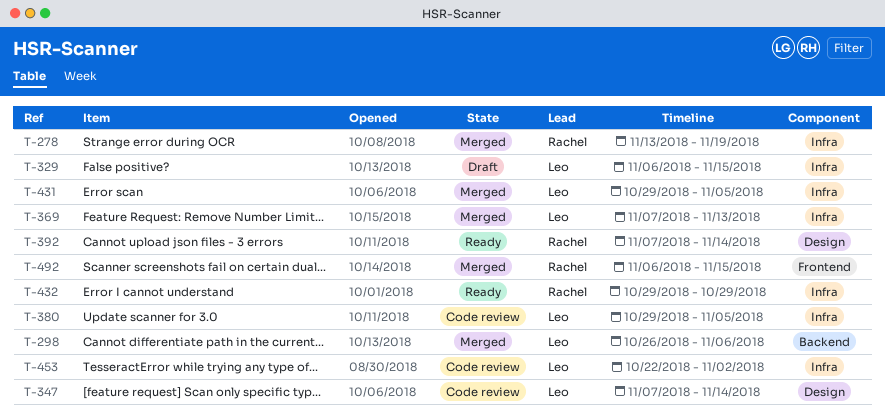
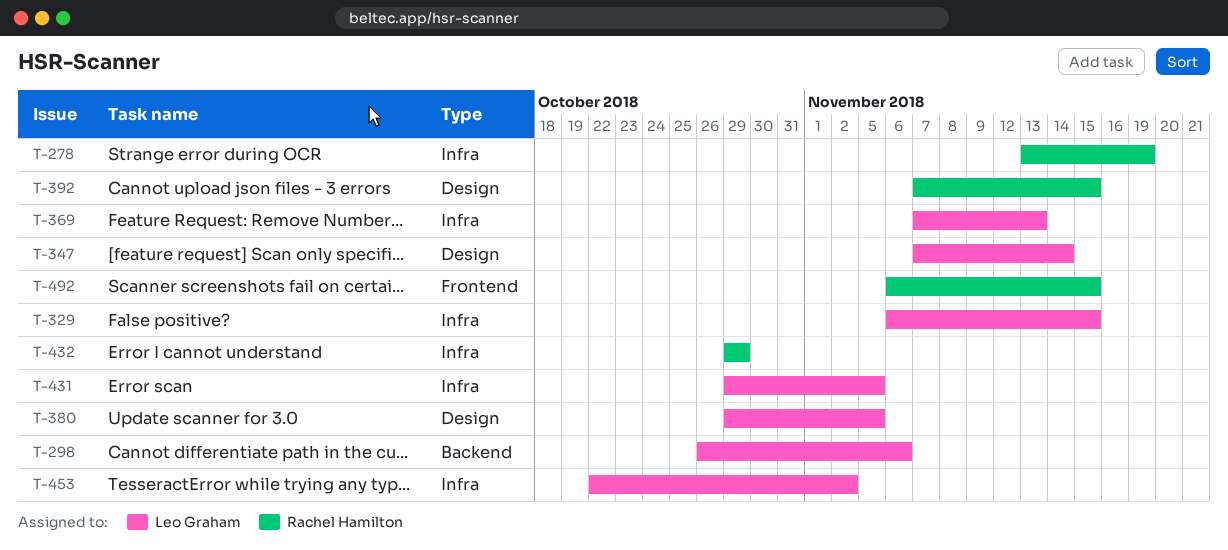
T-380, label: Infra -> Design
T-392, due: Nov 14 -> Nov 15

